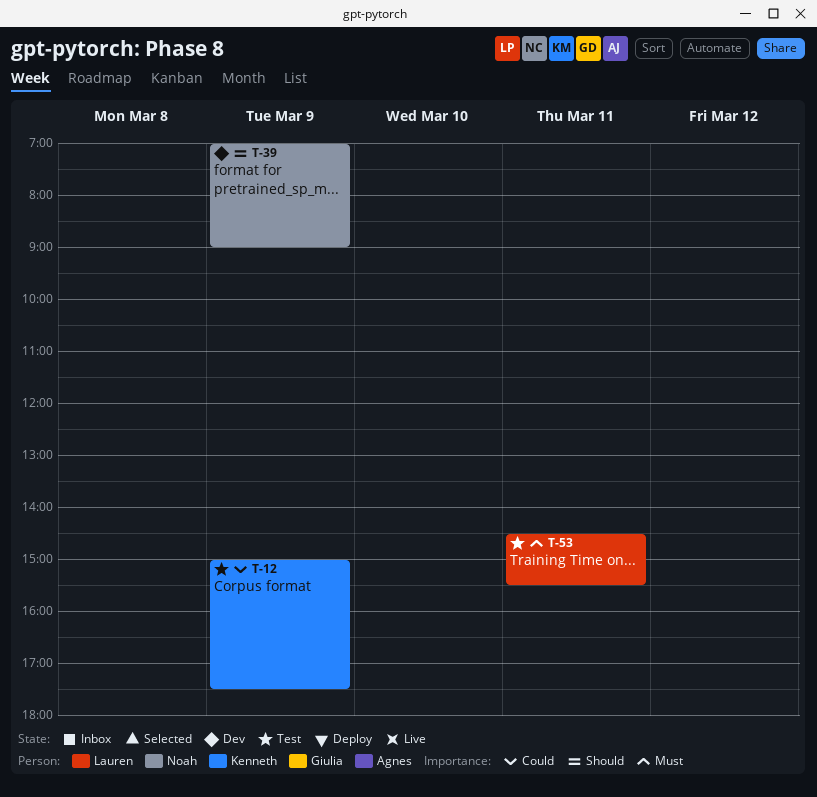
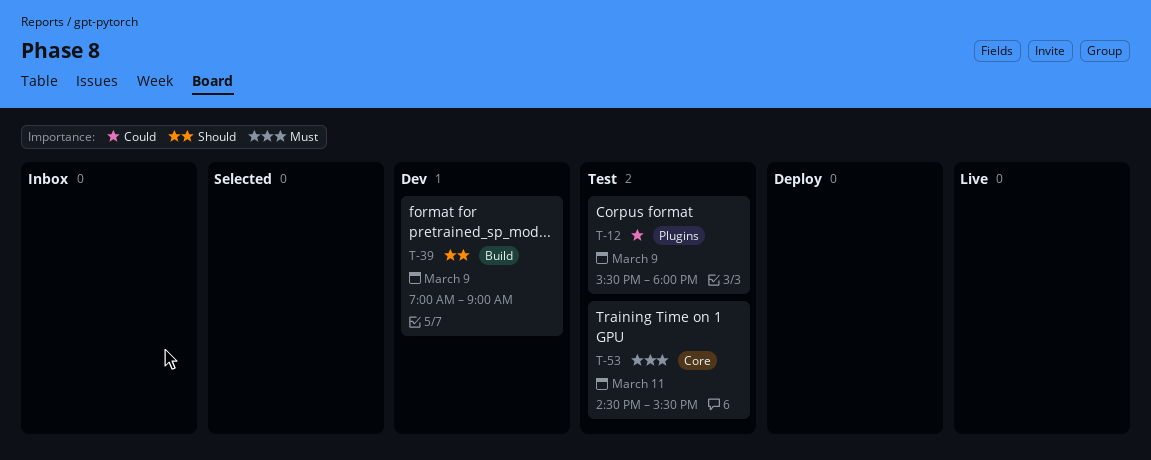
T-12, begins: 15:00 -> 15:30
T-12, ends: 17:30 -> 18:00

